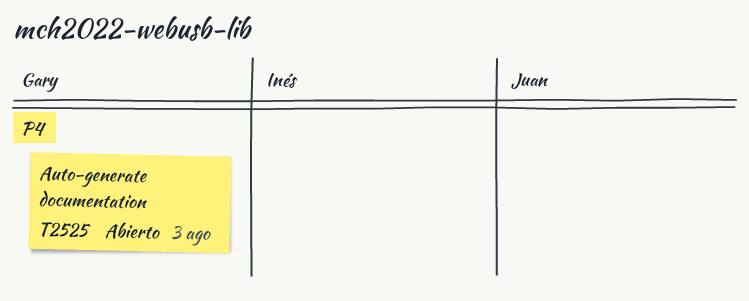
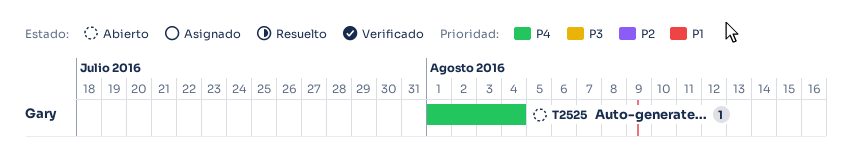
T2525, due: Aug 3 -> Aug 4

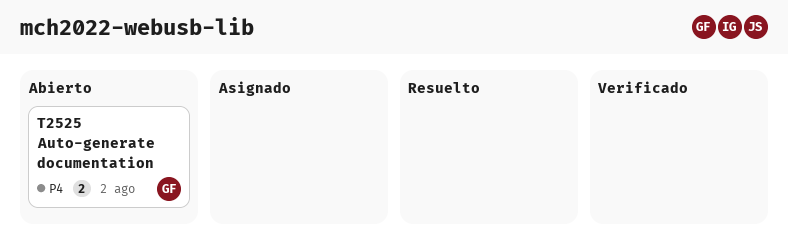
T2525, estimate: 1 -> 2
T2525, due: Aug 4 -> Aug 2

